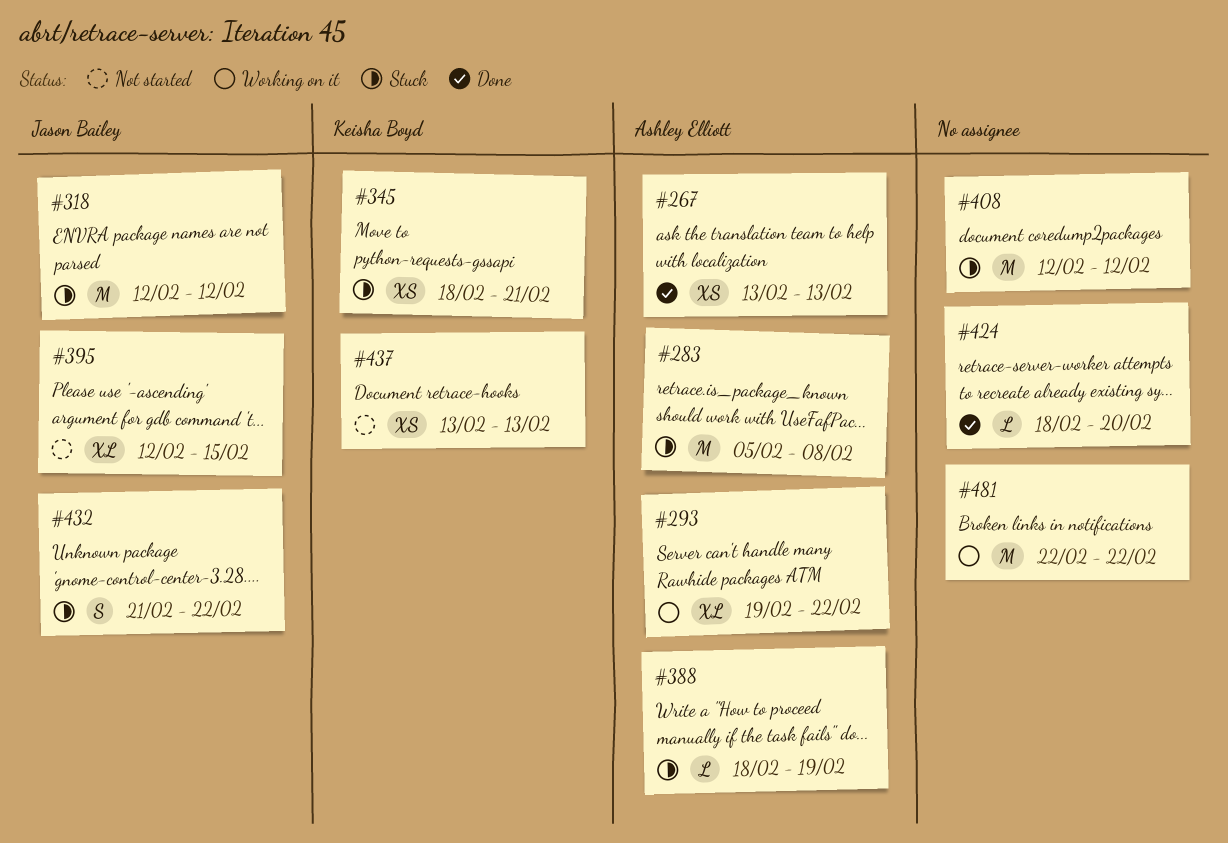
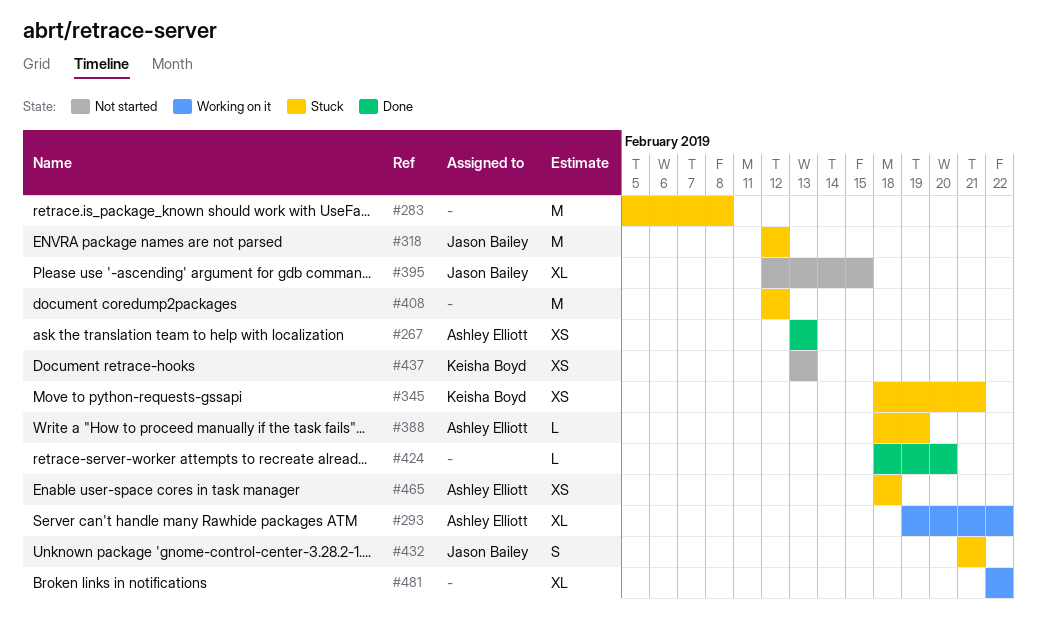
#283, owner: Ashley Elliott -> none
#432, due: Feb 22 -> Feb 21
#465: none -> present
#481, estimate: M -> XL

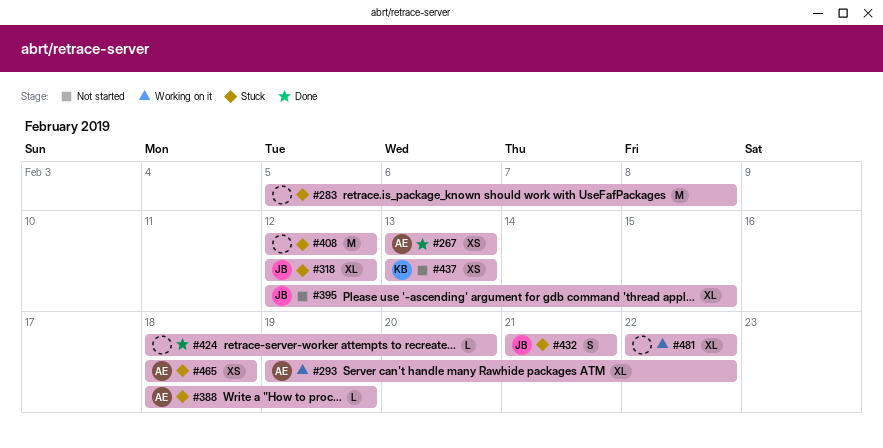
#318, estimate: M -> XL
#345: present -> none

